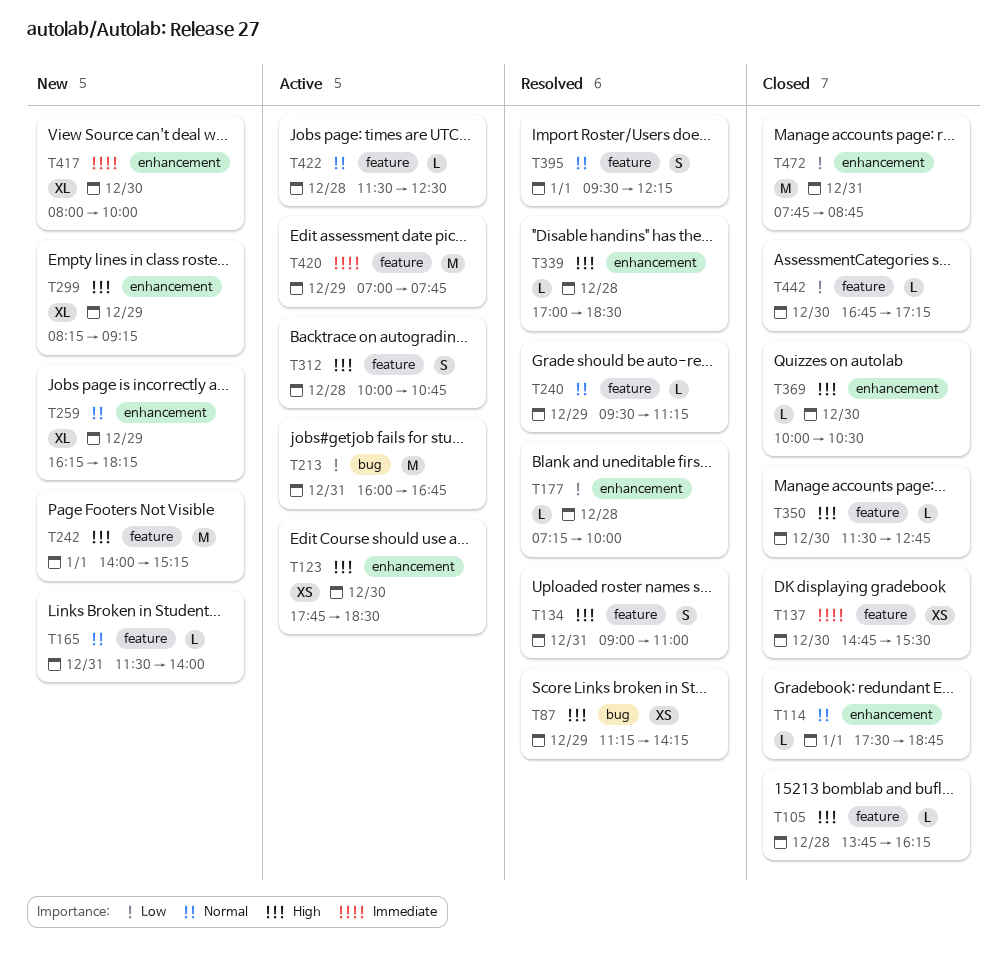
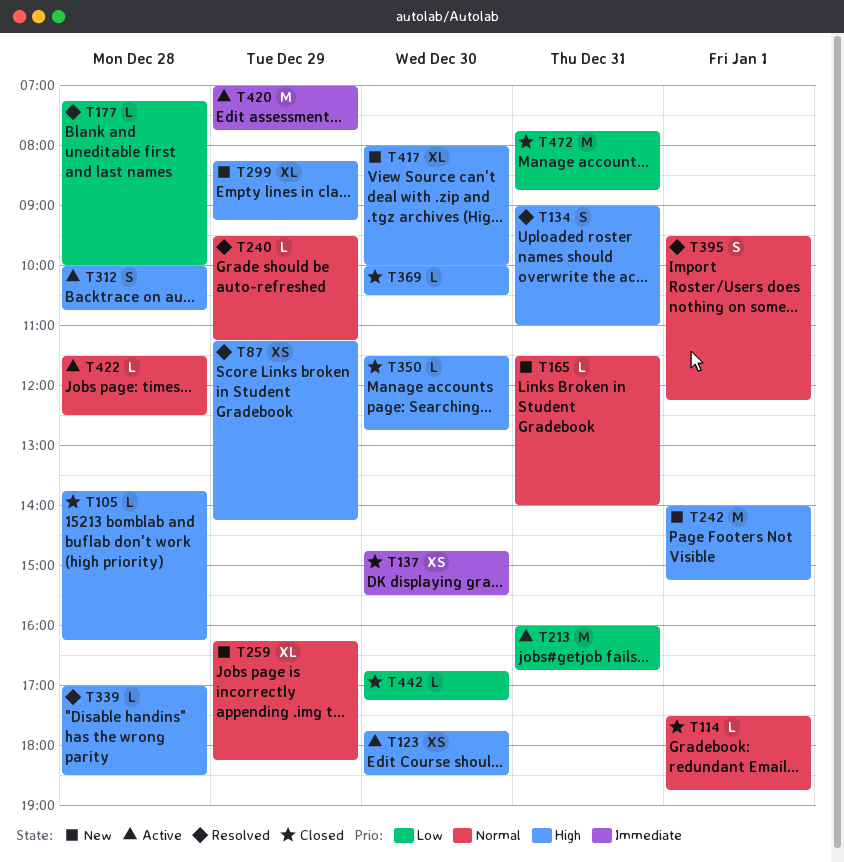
T417, priority: Immediate -> High

